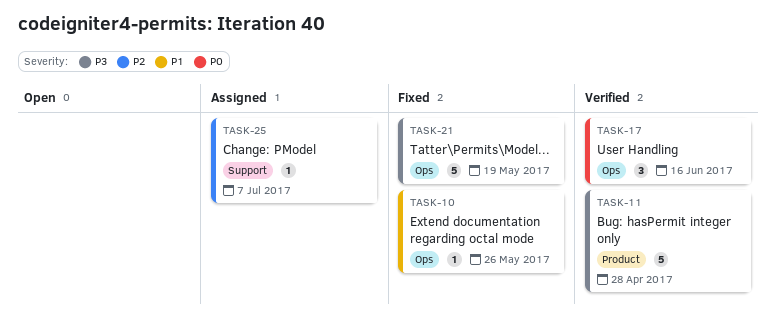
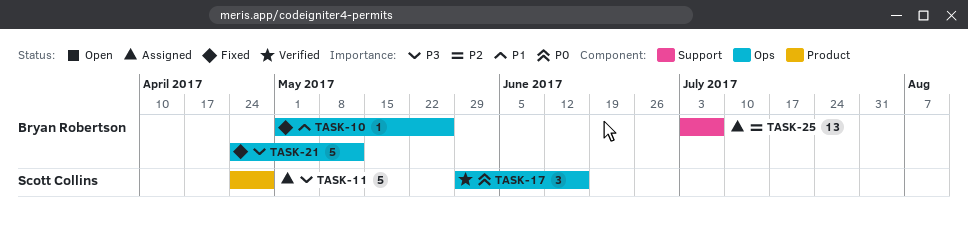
TASK-11, status: Verified -> Assigned
TASK-21, due: May 19 -> May 12
TASK-25, estimate: 1 -> 13

